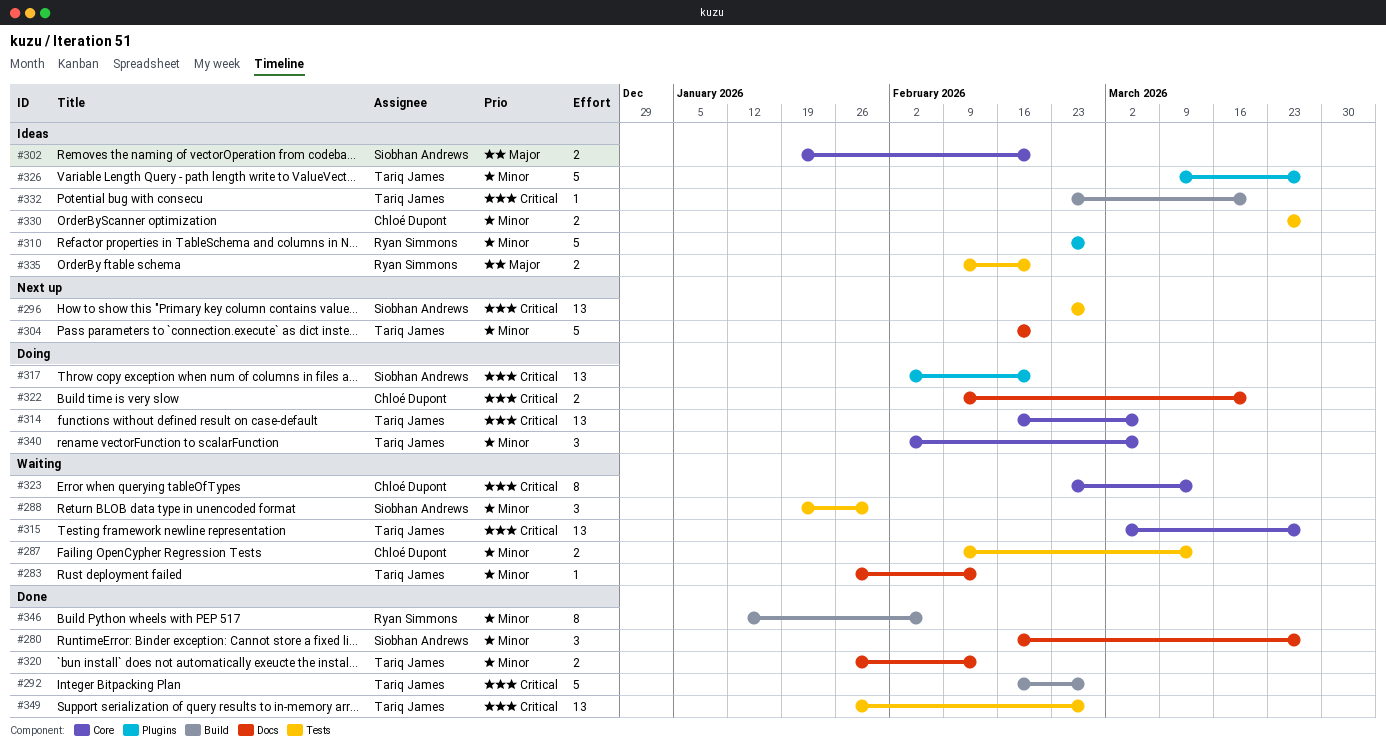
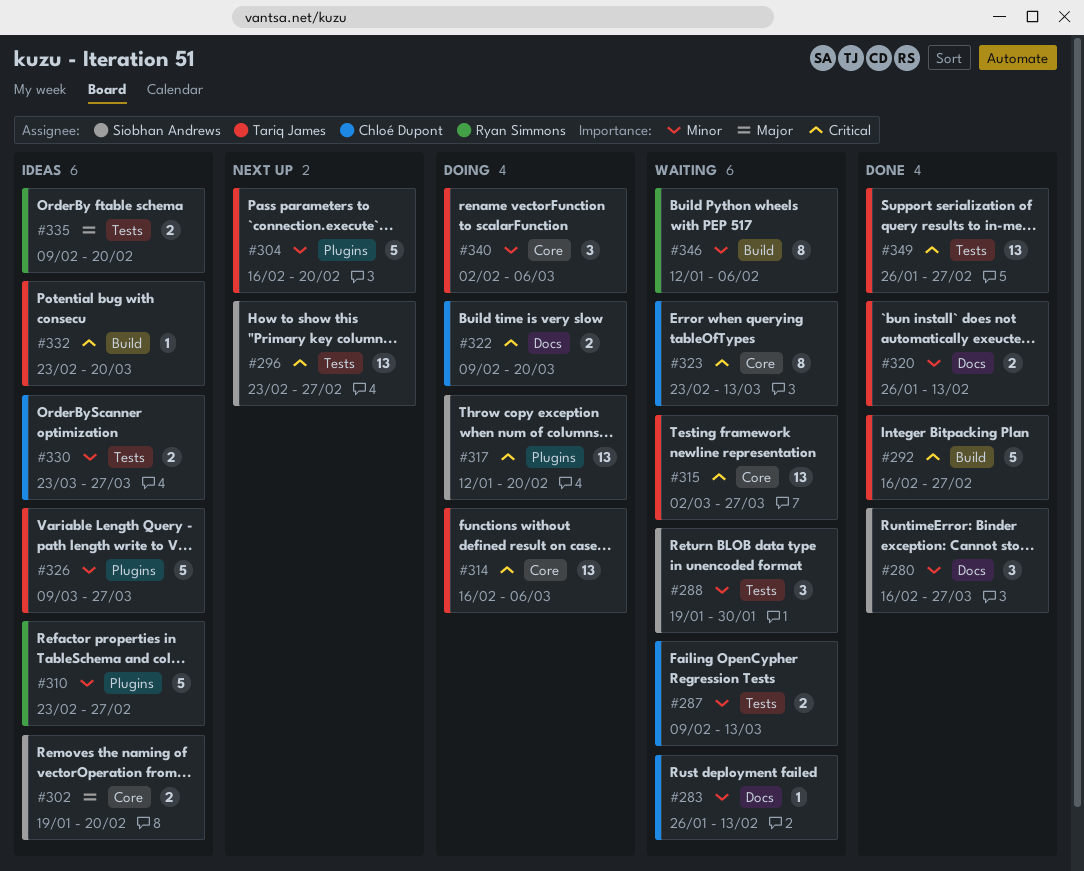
#283, owner: Tariq James -> Chloé Dupont
#304, label: Docs -> Plugins
#317, start: Feb 2 -> Jan 12
#346, status: Done -> Waiting

